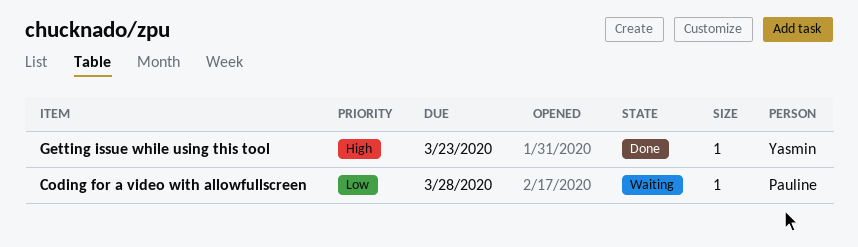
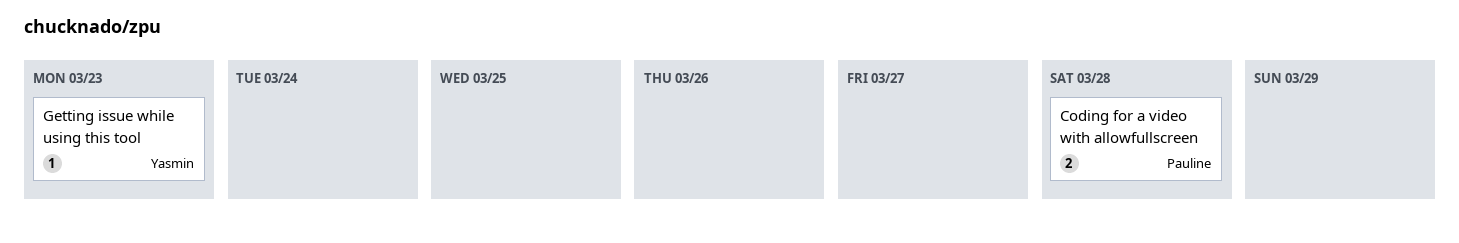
Coding for a video with allowfullscreen, estimate: 1 -> 2

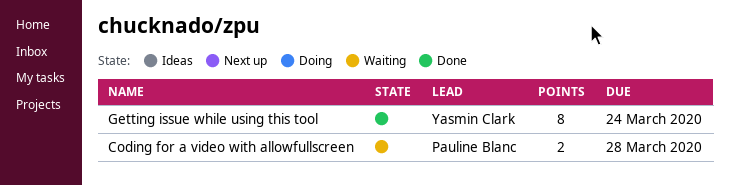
Getting issue while using this tool, estimate: 1 -> 8
Getting issue while using this tool, due: Mar 23 -> Mar 24

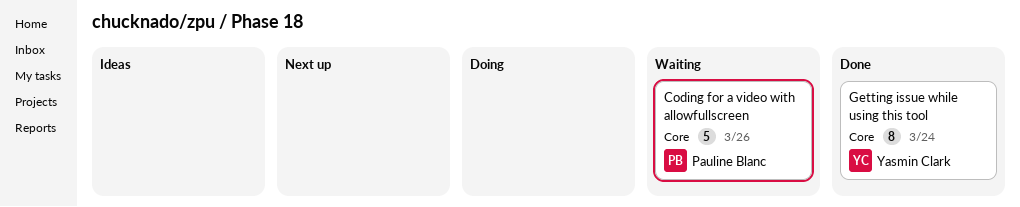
Coding for a video with allowfullscreen, estimate: 2 -> 5
Coding for a video with allowfullscreen, due: Mar 28 -> Mar 26

